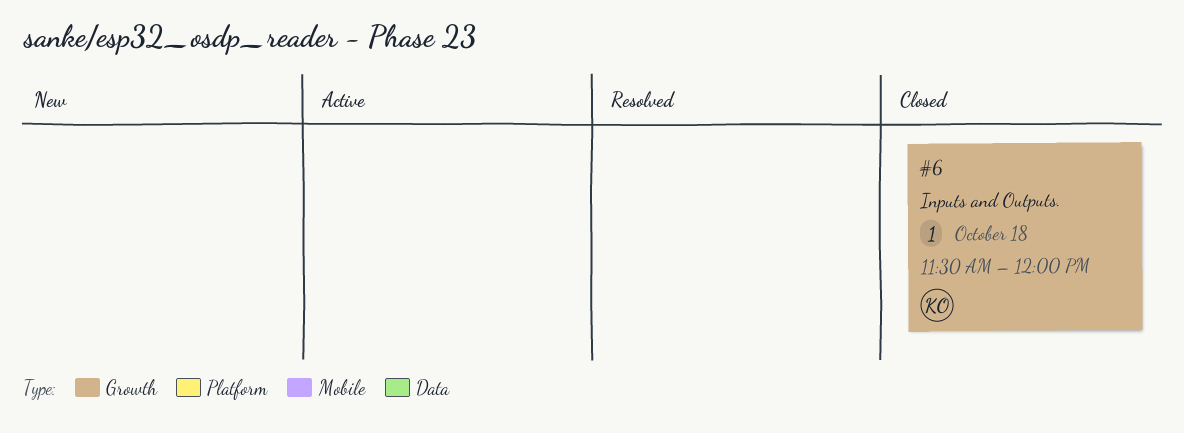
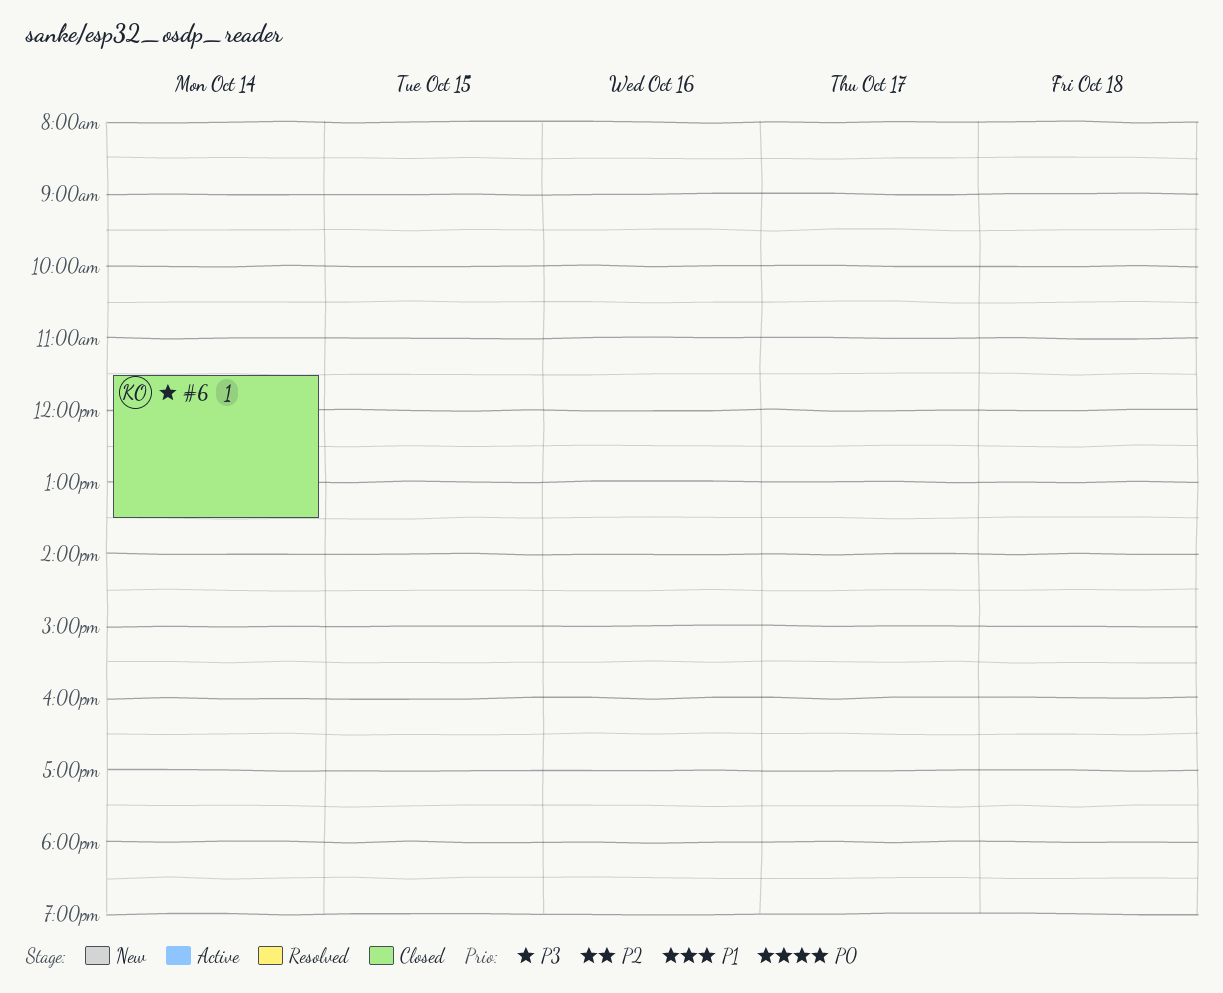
#6, day: Oct 18 -> Oct 14
#6, ends: 12:00 -> 13:30

